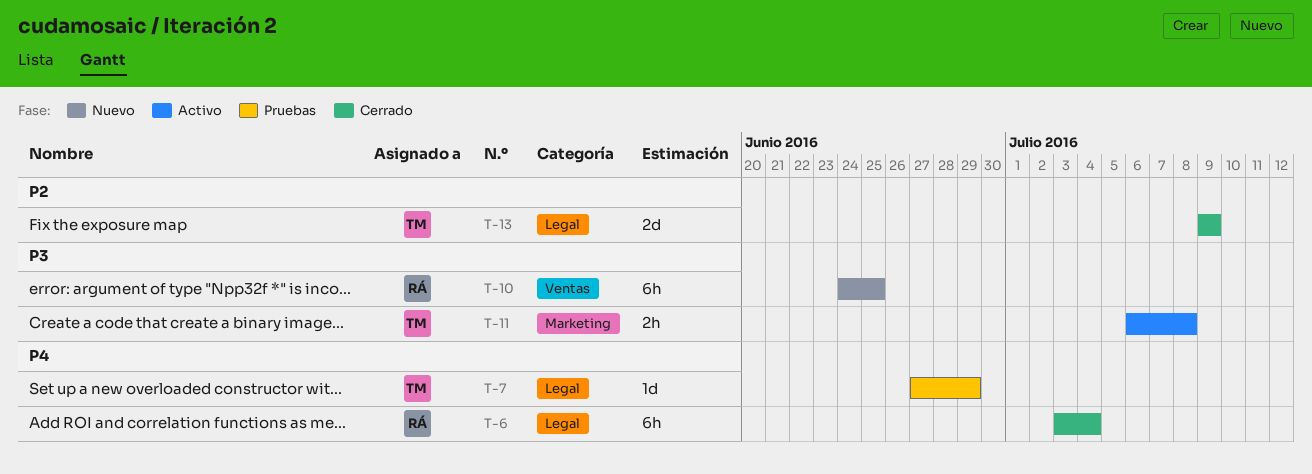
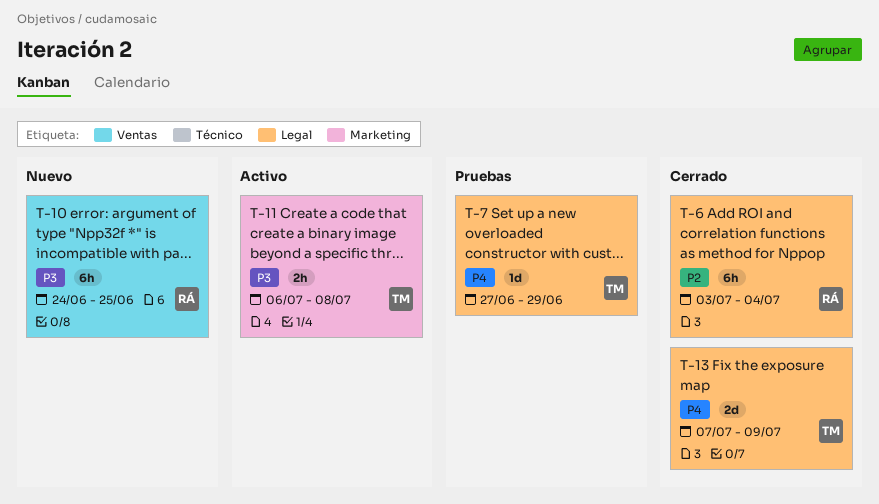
T-6, priority: P4 -> P2
T-13, priority: P2 -> P4
T-13, start: Jul 9 -> Jul 7

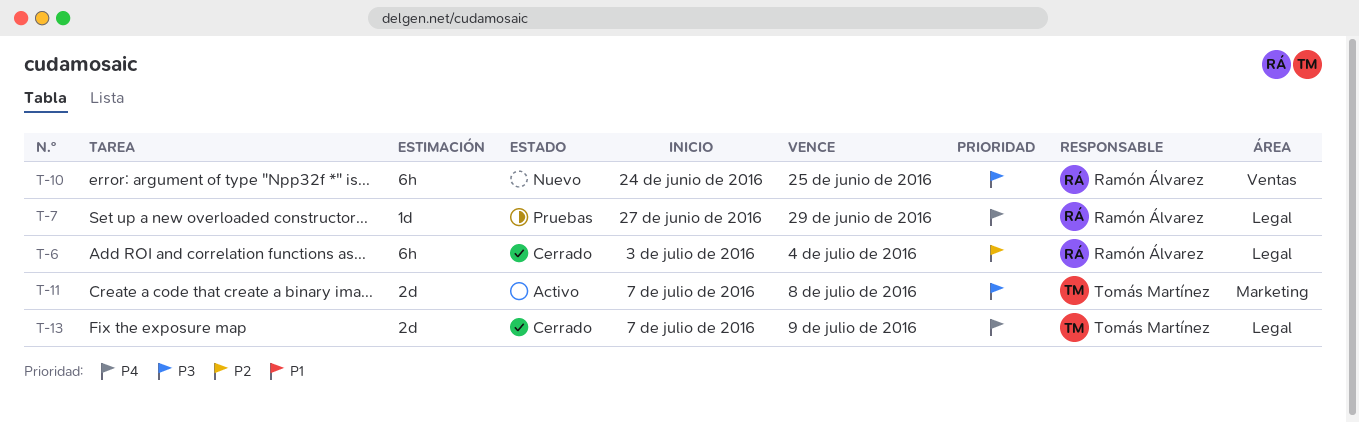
T-7, owner: Tomás Martínez -> Ramón Álvarez
T-11, estimate: 2h -> 2d
T-11, start: Jul 6 -> Jul 7

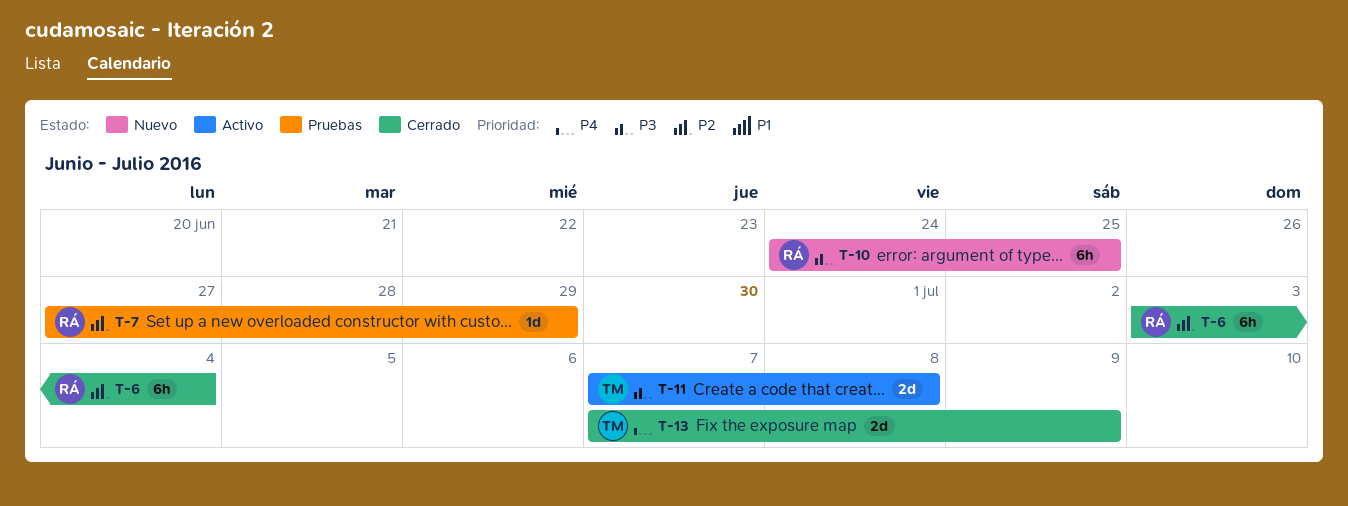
T-7, priority: P4 -> P2

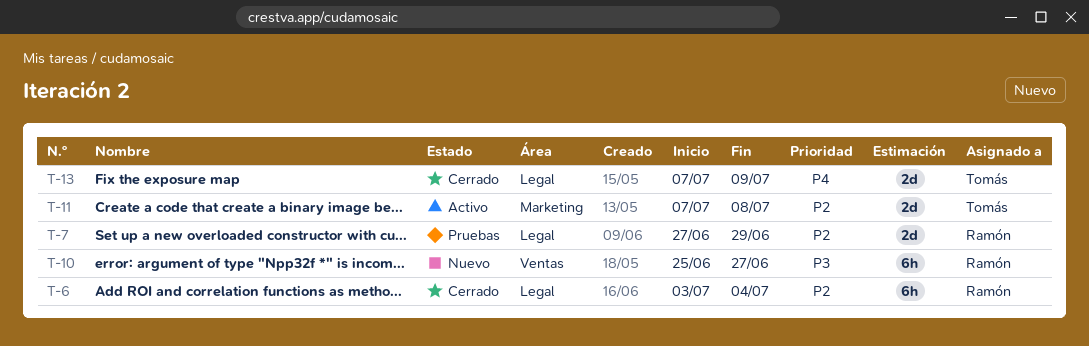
T-7, estimate: 1d -> 2d
T-10, start: Jun 24 -> Jun 25
T-10, due: Jun 25 -> Jun 27
T-11, priority: P3 -> P2

